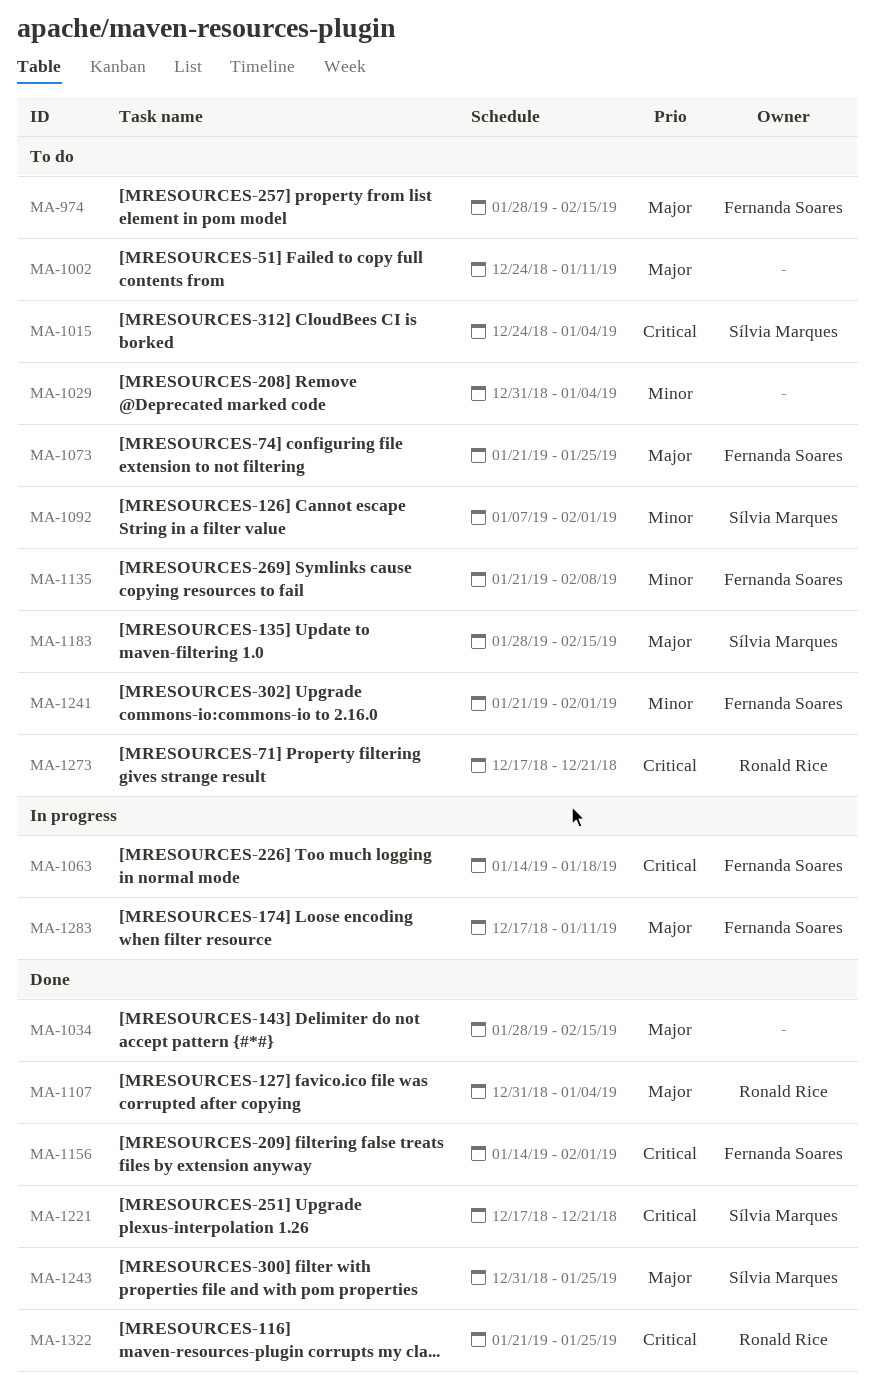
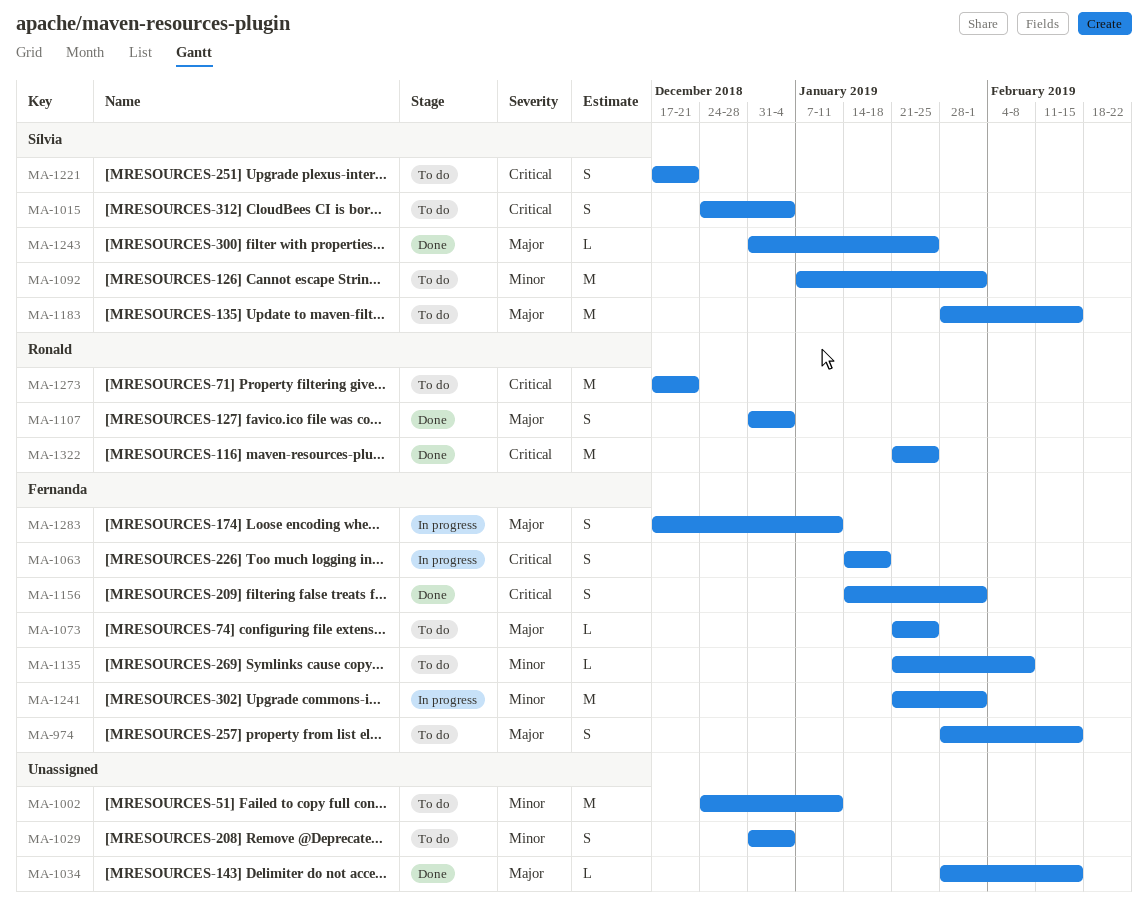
MA-1002, priority: Major -> Minor
MA-1221, status: Done -> To do
MA-1241, status: To do -> In progress

